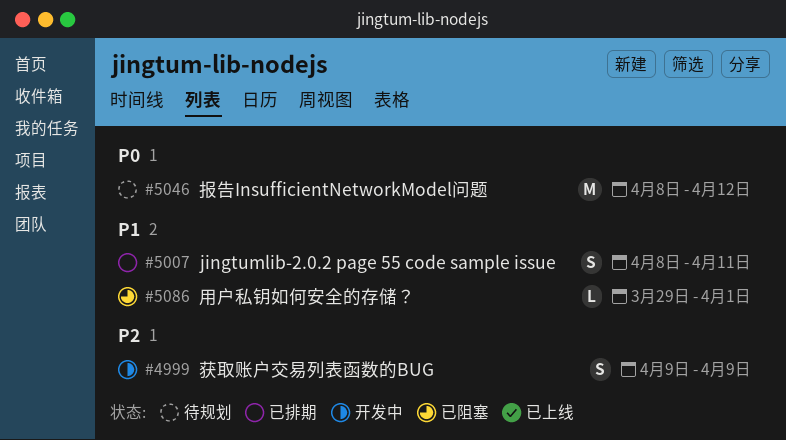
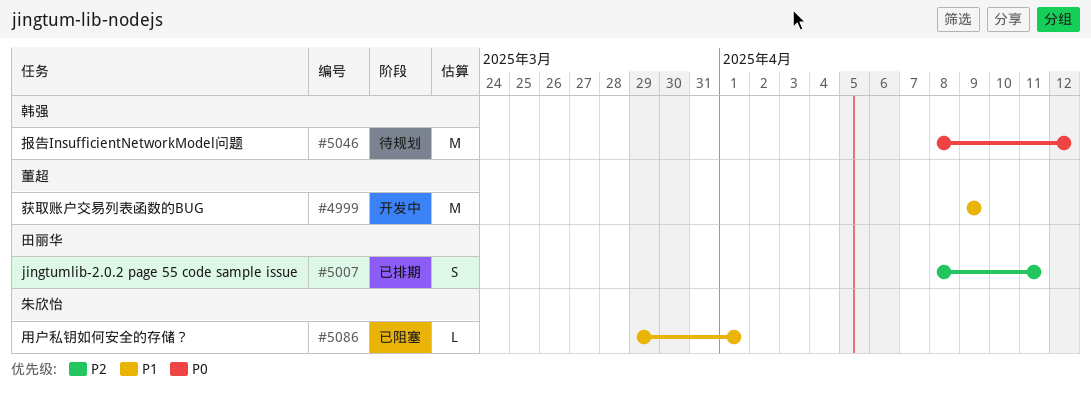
#4999, priority: P2 -> P1
#4999, estimate: S -> M
#5007, priority: P1 -> P2

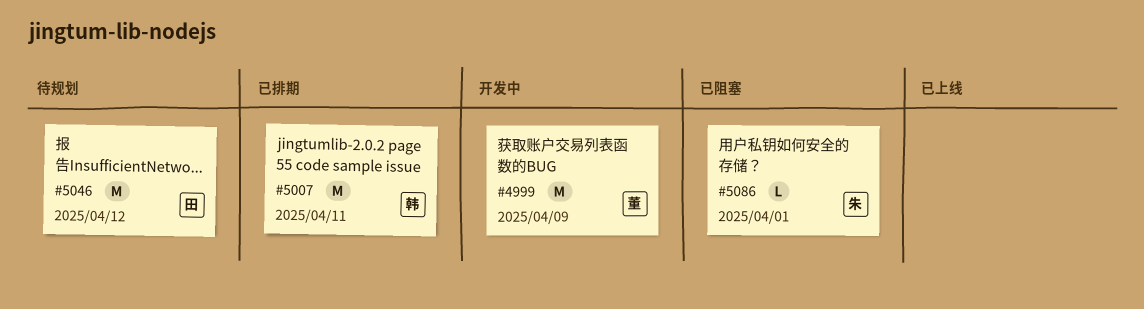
#5007, owner: 田丽华 -> 韩强
#5007, estimate: S -> M
#5046, owner: 韩强 -> 田丽华

